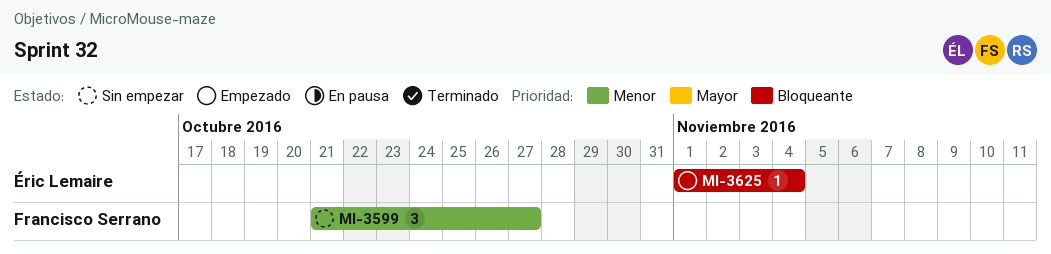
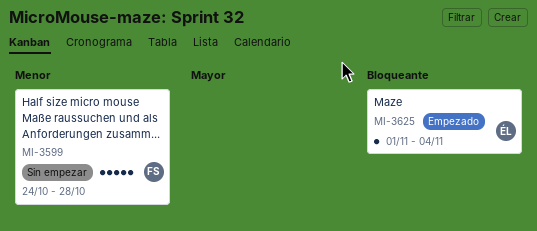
MI-3599, estimate: 3 -> 5
MI-3599, start: Oct 21 -> Oct 24
MI-3599, due: Oct 27 -> Oct 28

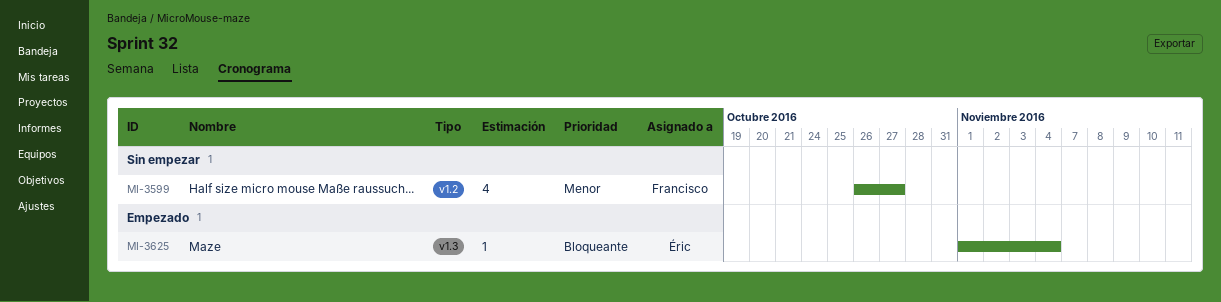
MI-3599, estimate: 5 -> 4
MI-3599, start: Oct 24 -> Oct 26
MI-3599, due: Oct 28 -> Oct 27

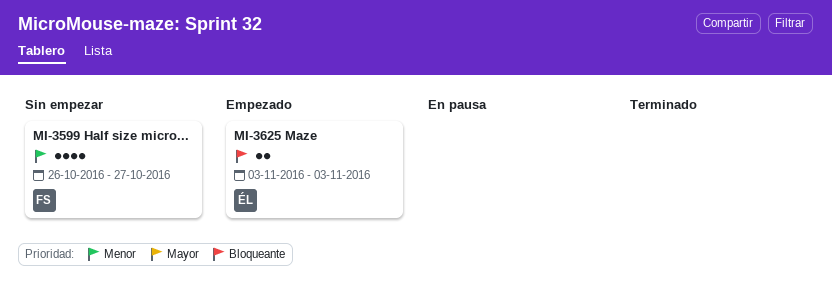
MI-3625, estimate: 1 -> 2
MI-3625, start: Nov 1 -> Nov 3
MI-3625, due: Nov 4 -> Nov 3

